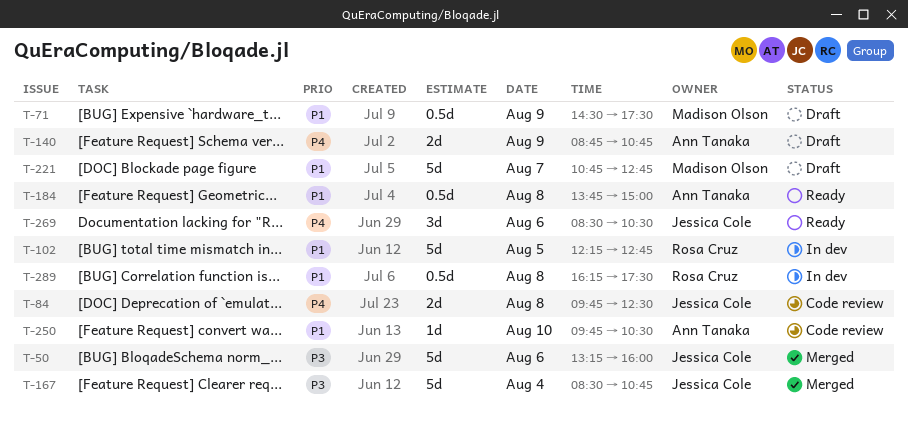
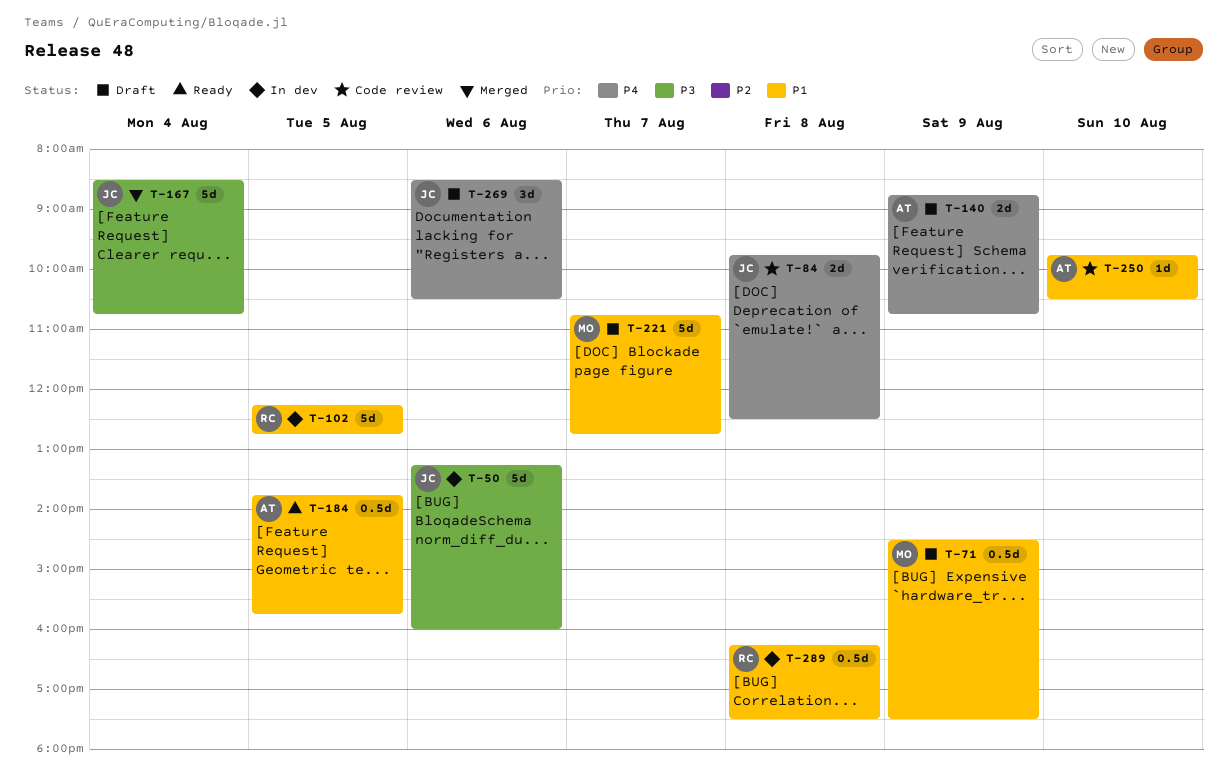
T-50, status: Merged -> In dev
T-184, day: Aug 8 -> Aug 5
T-184, ends: 15:00 -> 15:45
T-269, status: Ready -> Draft

